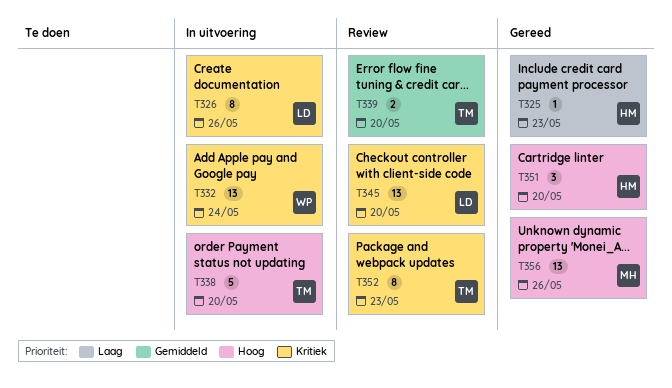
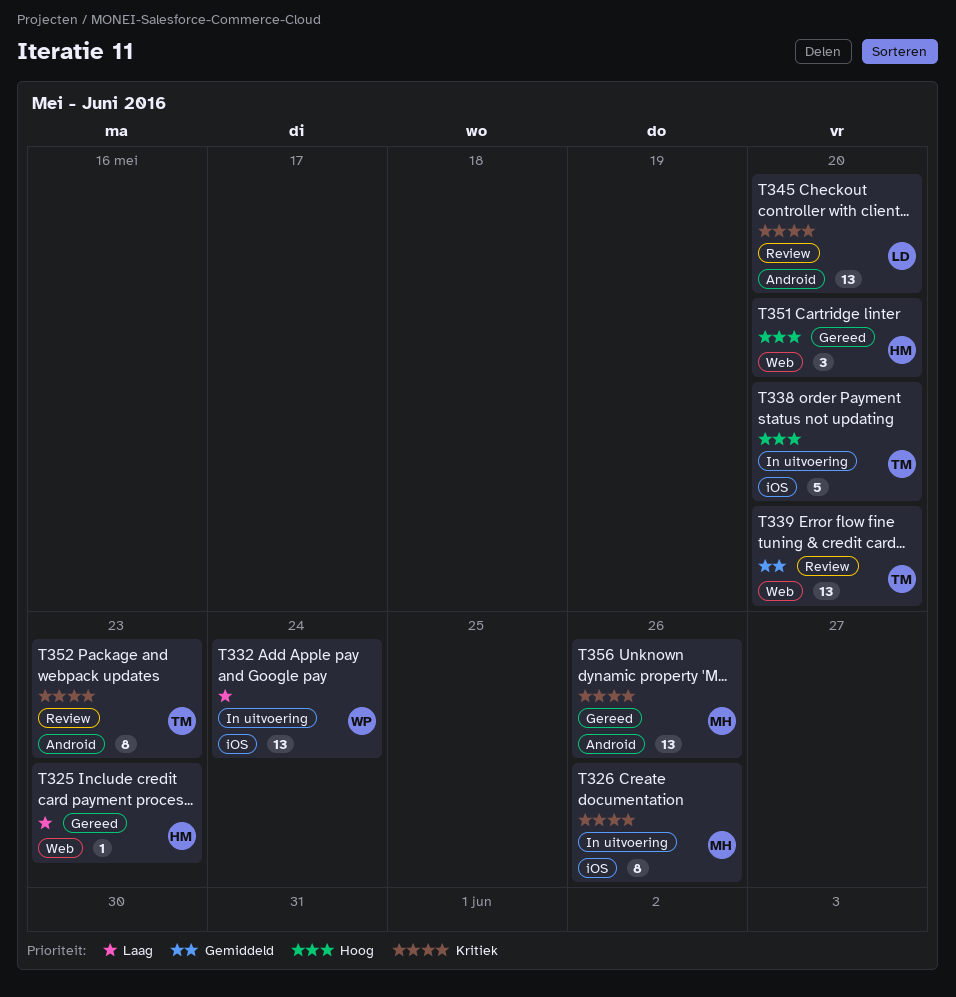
T326, owner: LD -> MH
T332, priority: Kritiek -> Laag
T339, estimate: 2 -> 13
T356, priority: Hoog -> Kritiek

